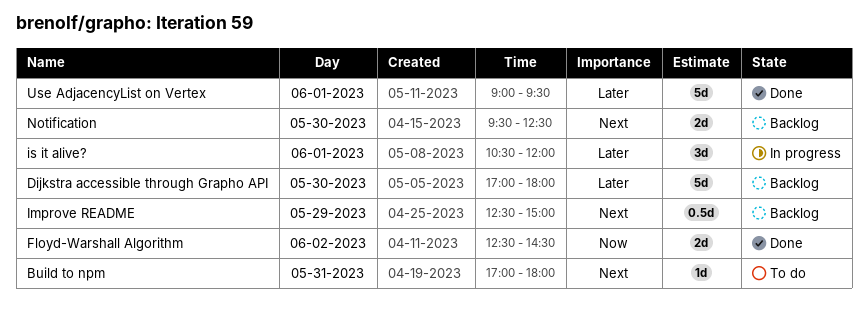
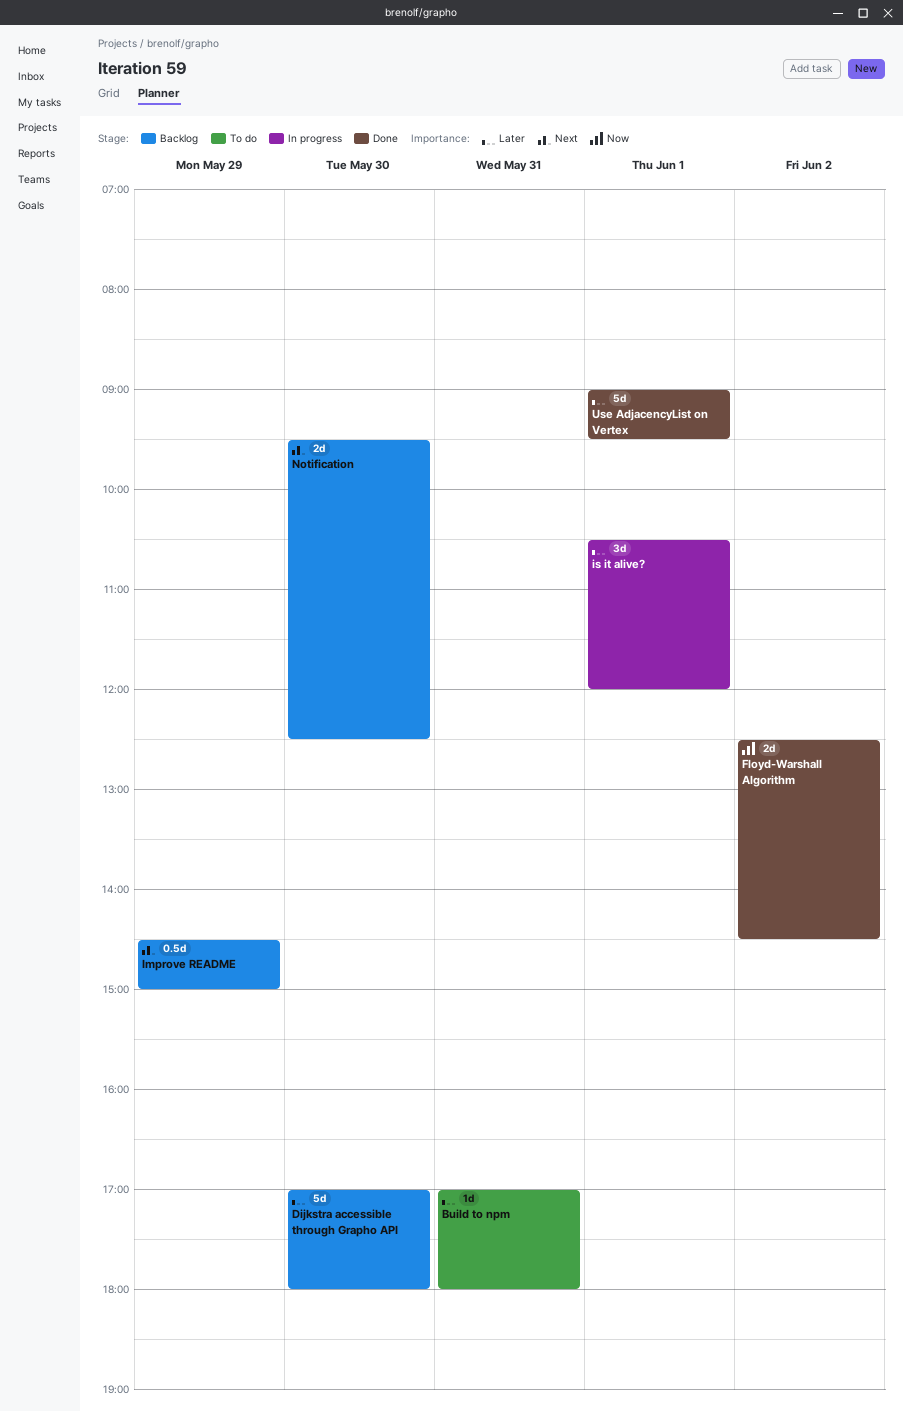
Build to npm, priority: Next -> Later
Improve README, begins: 12:30 -> 14:30

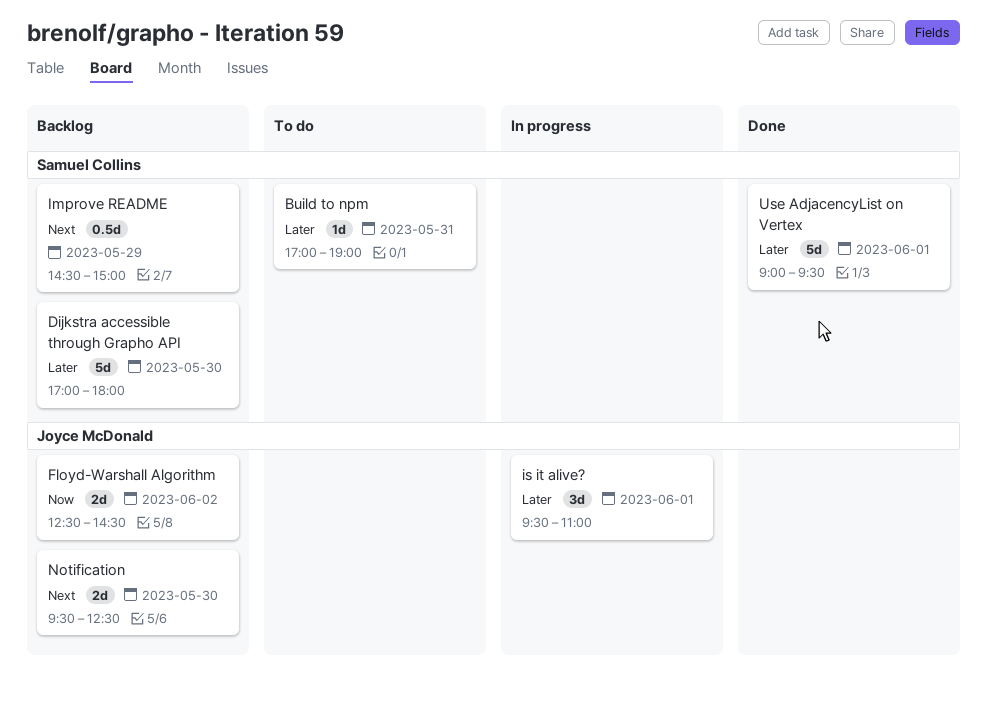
Build to npm, ends: 18:00 -> 19:00
Floyd-Warshall Algorithm, status: Done -> Backlog
is it alive?, begins: 10:30 -> 09:30
is it alive?, ends: 12:00 -> 11:00

